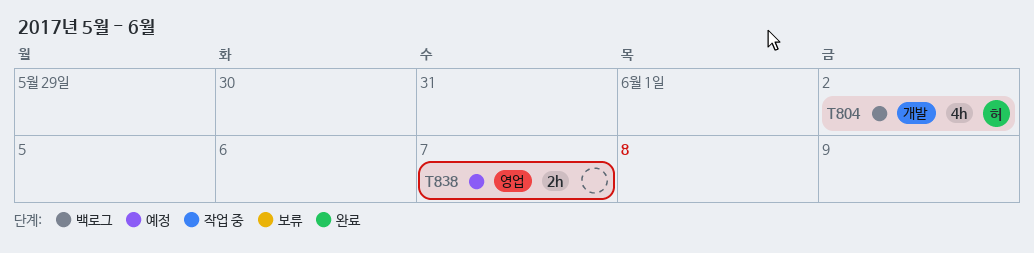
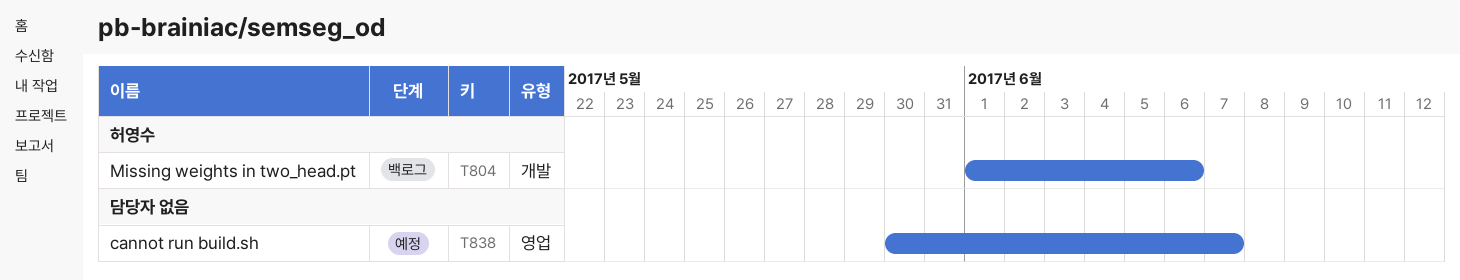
T804, due: Jun 2 -> Jun 6

